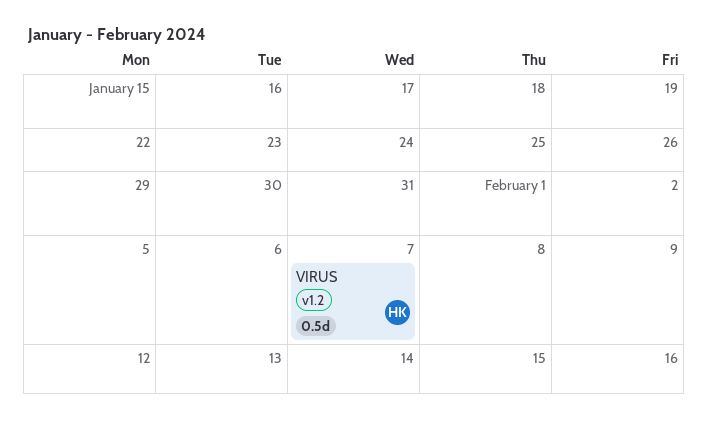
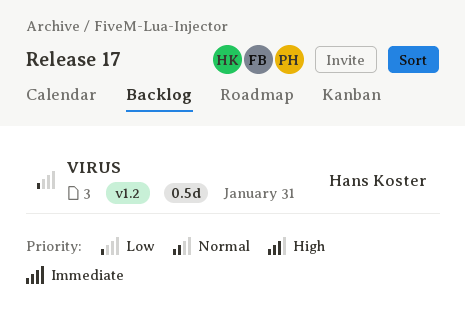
VIRUS, due: Feb 7 -> Jan 31

